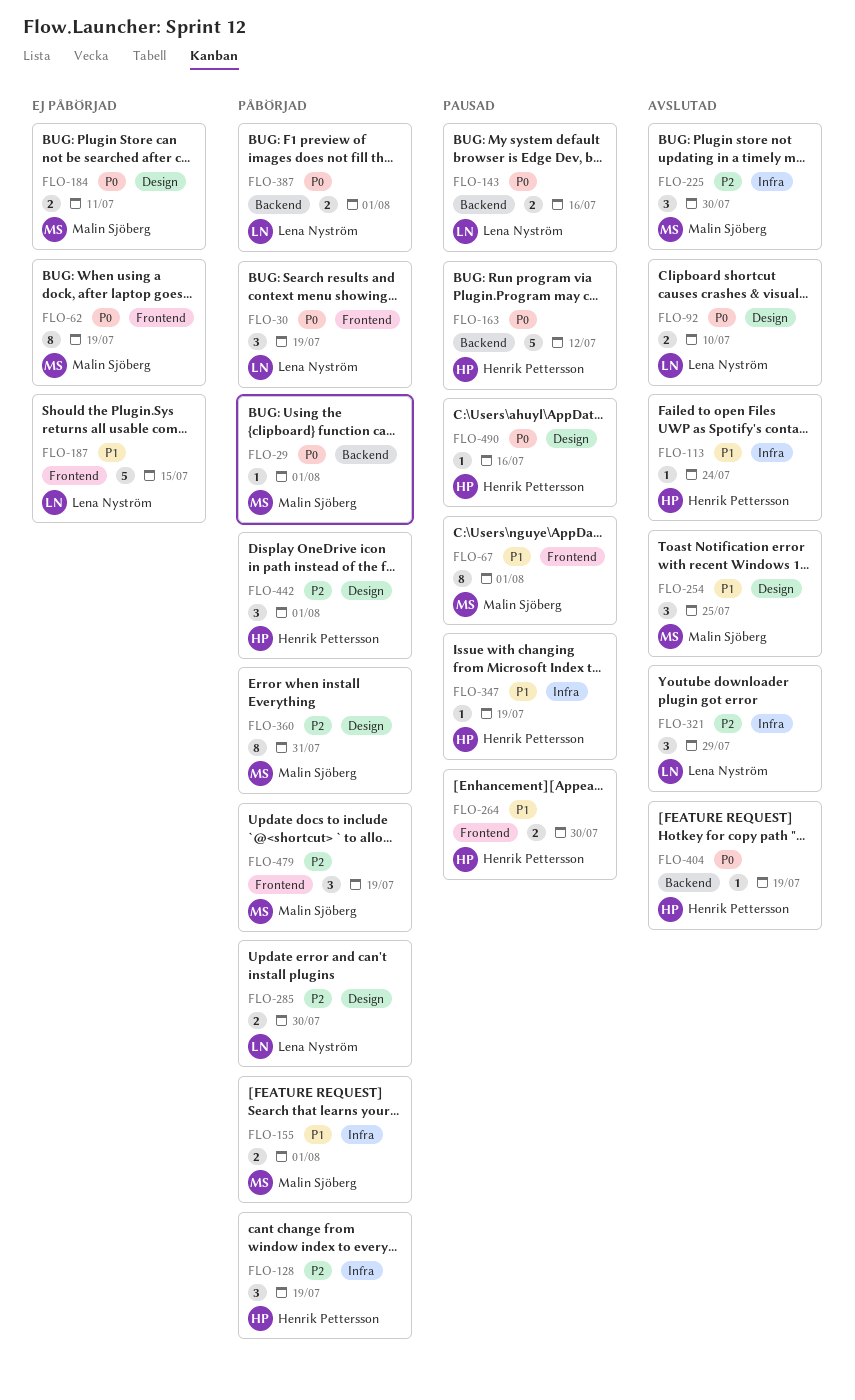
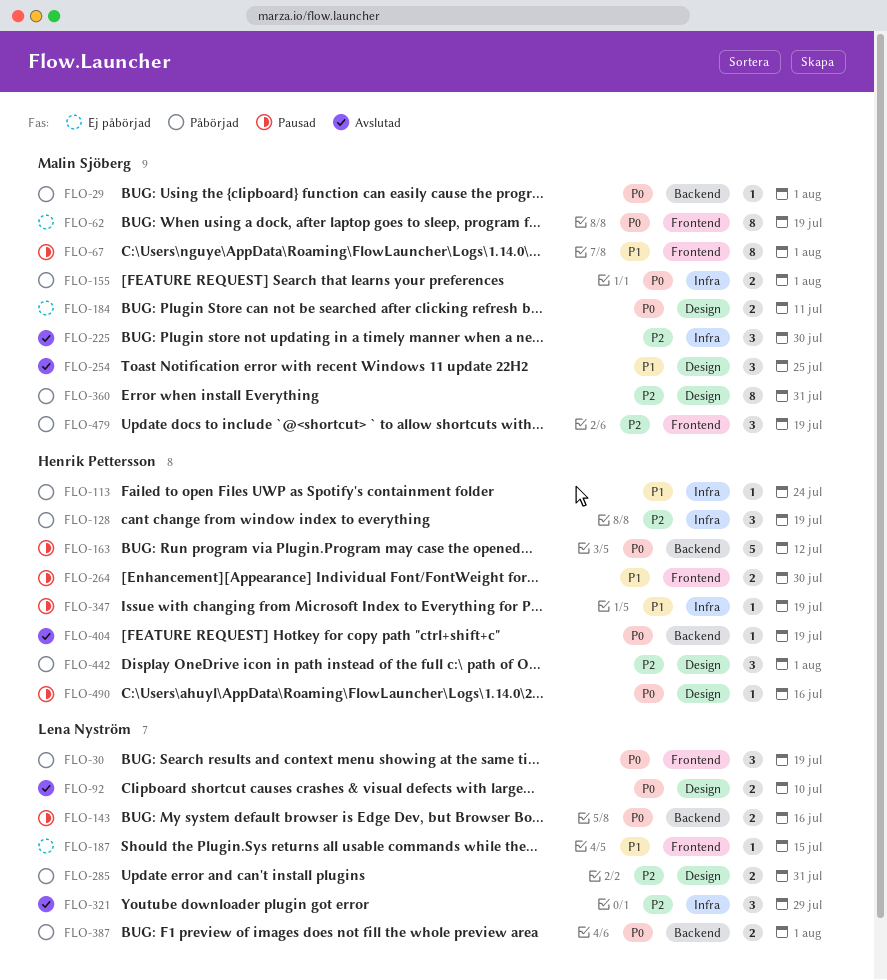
FLO-113, status: Avslutad -> Påbörjad
FLO-155, priority: P1 -> P0
FLO-187, estimate: 5 -> 1
FLO-285, due: Jul 30 -> Jul 31

